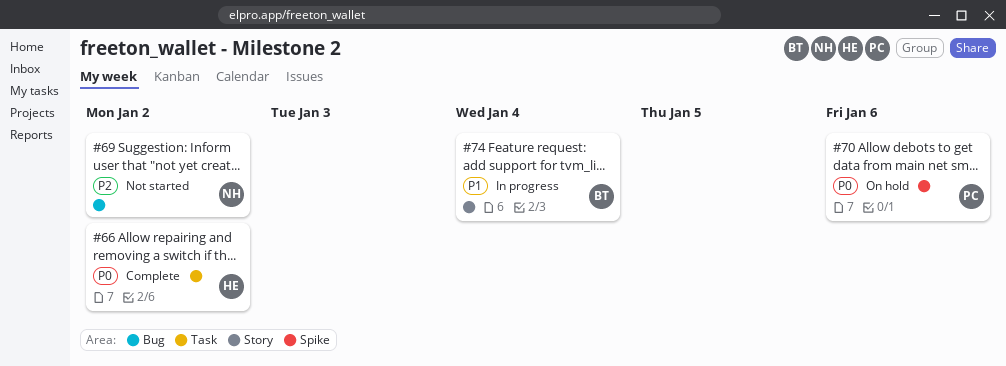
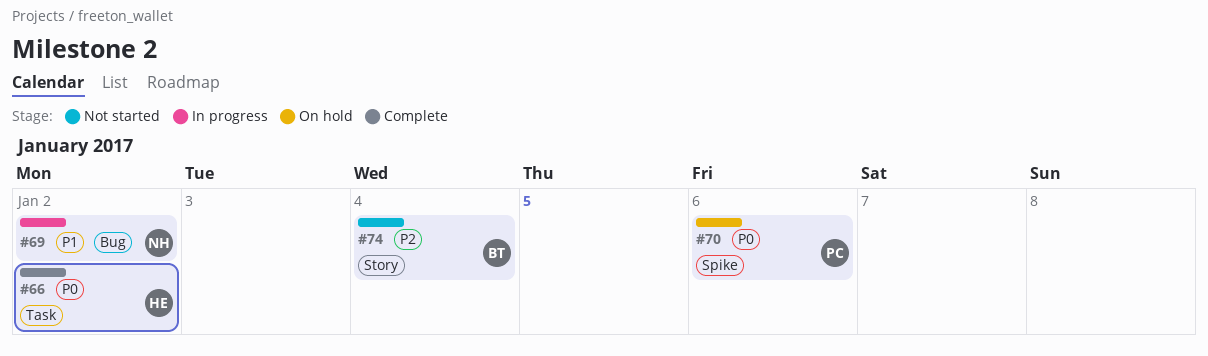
#69, status: Not started -> In progress
#69, priority: P2 -> P1
#74, status: In progress -> Not started
#74, priority: P1 -> P2

